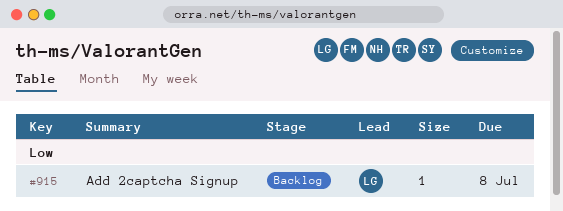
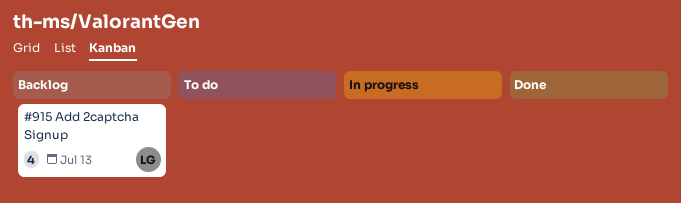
#915, estimate: 1 -> 4
#915, due: Jul 8 -> Jul 13

